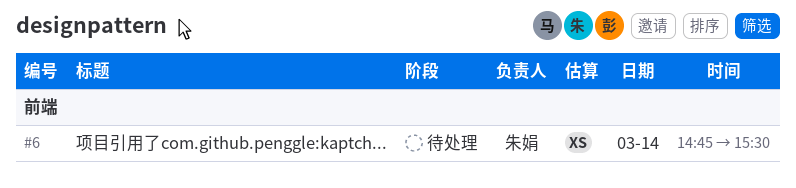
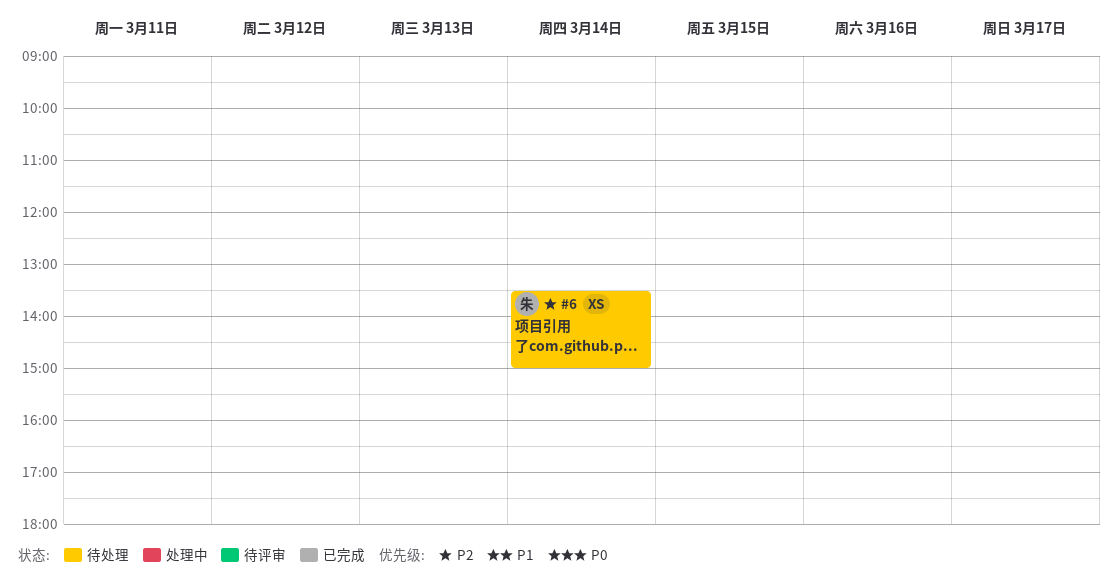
#6, begins: 14:45 -> 13:30
#6, ends: 15:30 -> 15:00

